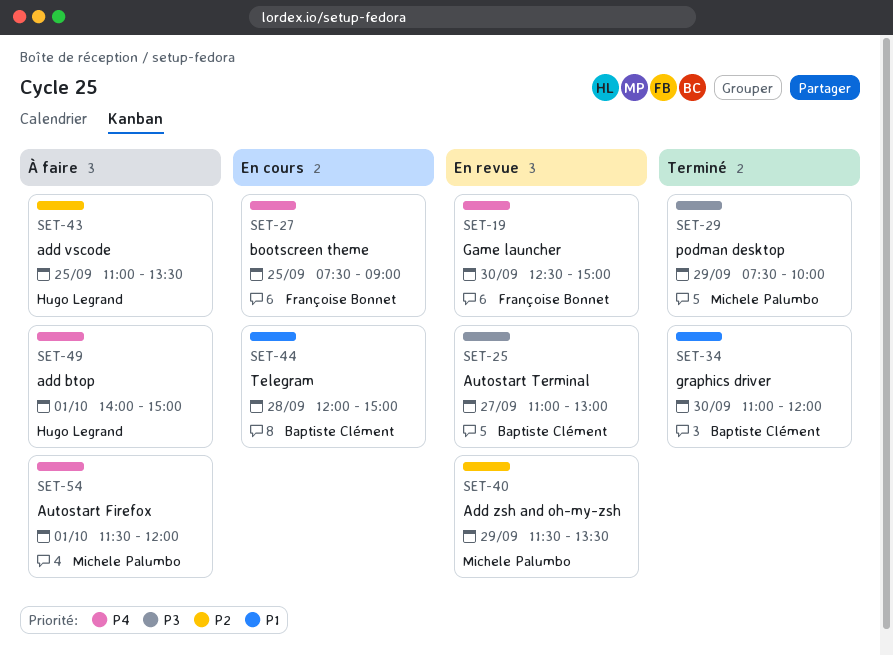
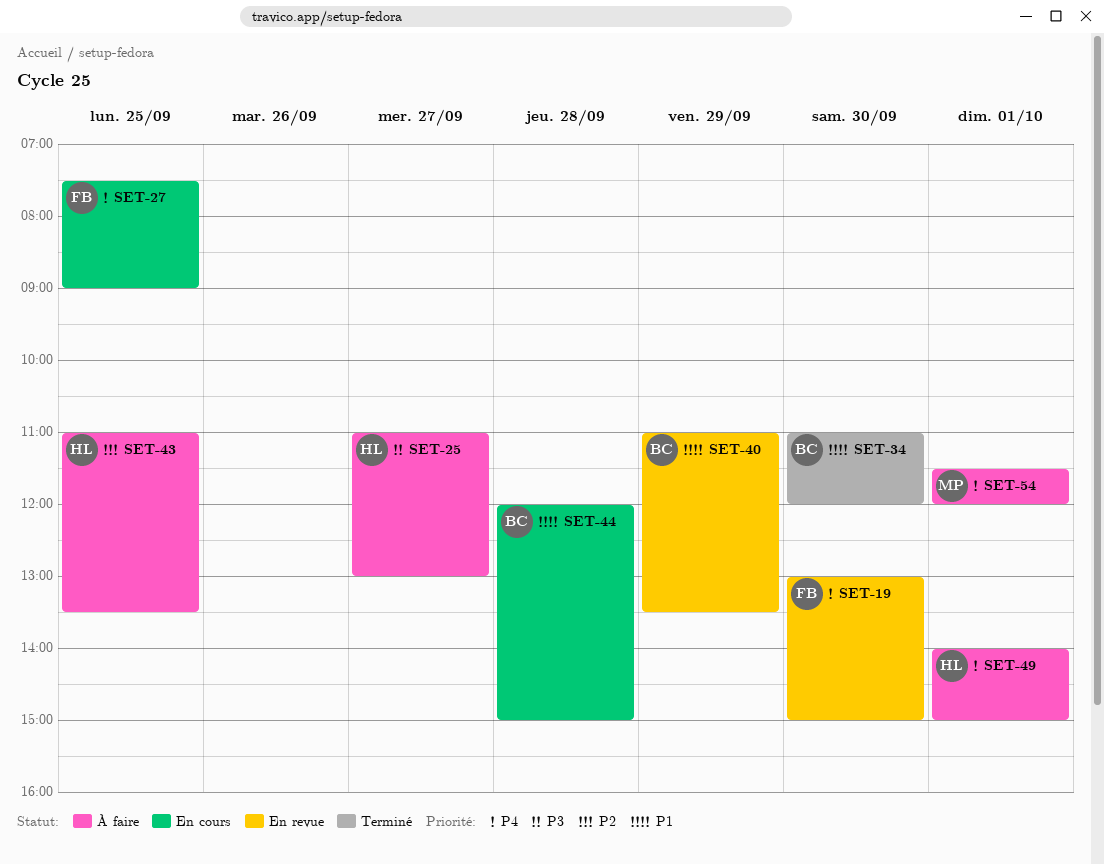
SET-19, begins: 12:30 -> 13:00
SET-25, status: En revue -> À faire
SET-25, owner: Baptiste Clément -> Hugo Legrand
SET-29: present -> none
SET-40, owner: Michele Palumbo -> Baptiste Clément
SET-40, priority: P2 -> P1
SET-40, begins: 11:30 -> 11:00

